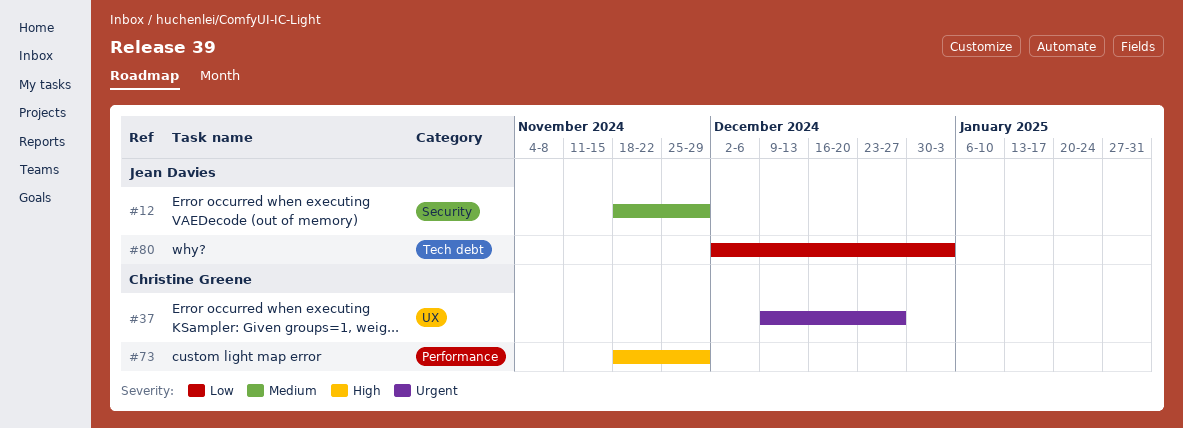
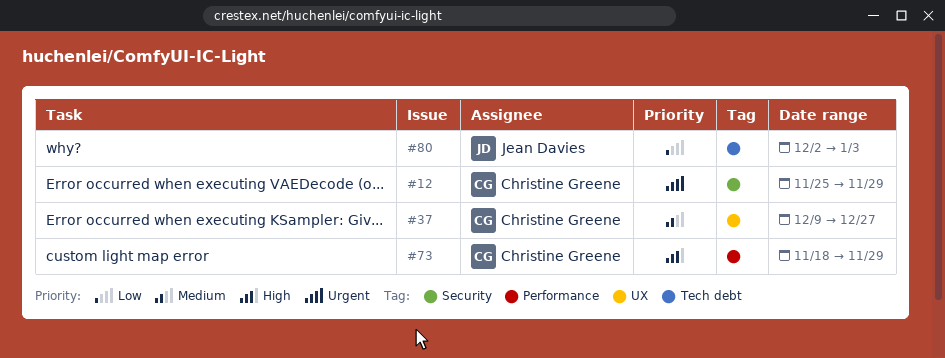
#12, owner: Jean Davies -> Christine Greene
#12, priority: Medium -> Urgent
#12, start: Nov 18 -> Nov 25
#37, priority: Urgent -> Medium

